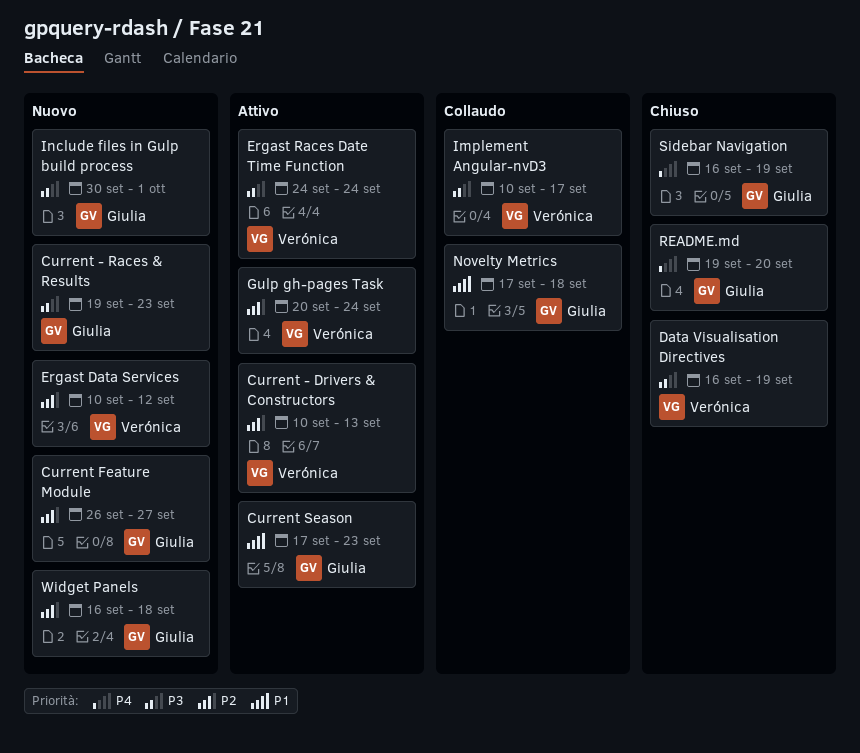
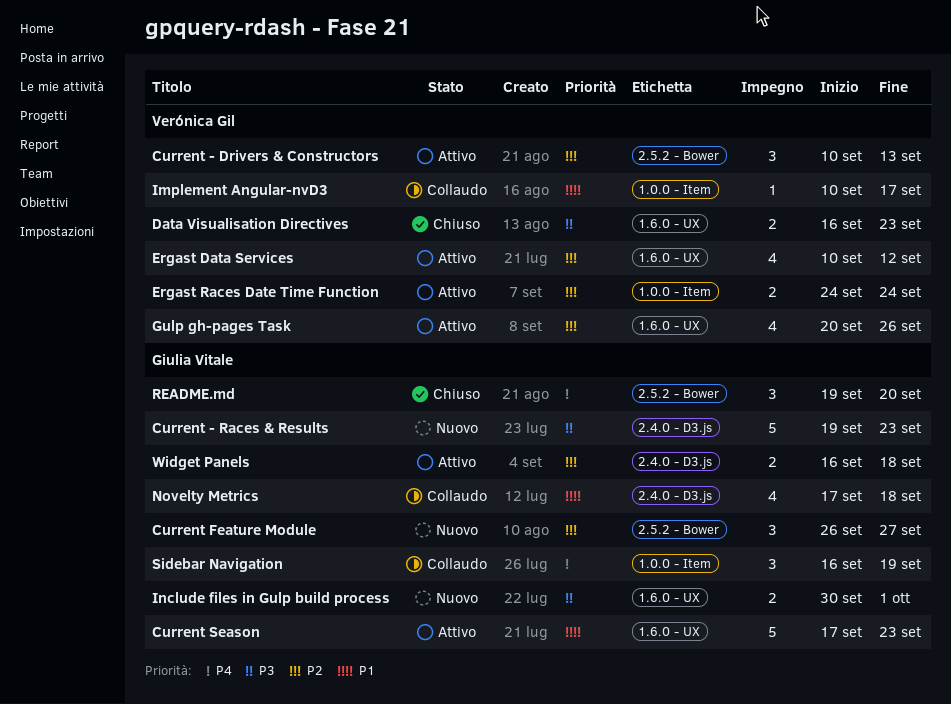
Data Visualisation Directives, due: Sep 19 -> Sep 23
Ergast Data Services, status: Nuovo -> Attivo
Ergast Races Date Time Function, priority: P3 -> P2
Gulp gh-pages Task, due: Sep 24 -> Sep 26
Implement Angular-nvD3, priority: P3 -> P1
Sidebar Navigation, status: Chiuso -> Collaudo
Widget Panels, status: Nuovo -> Attivo

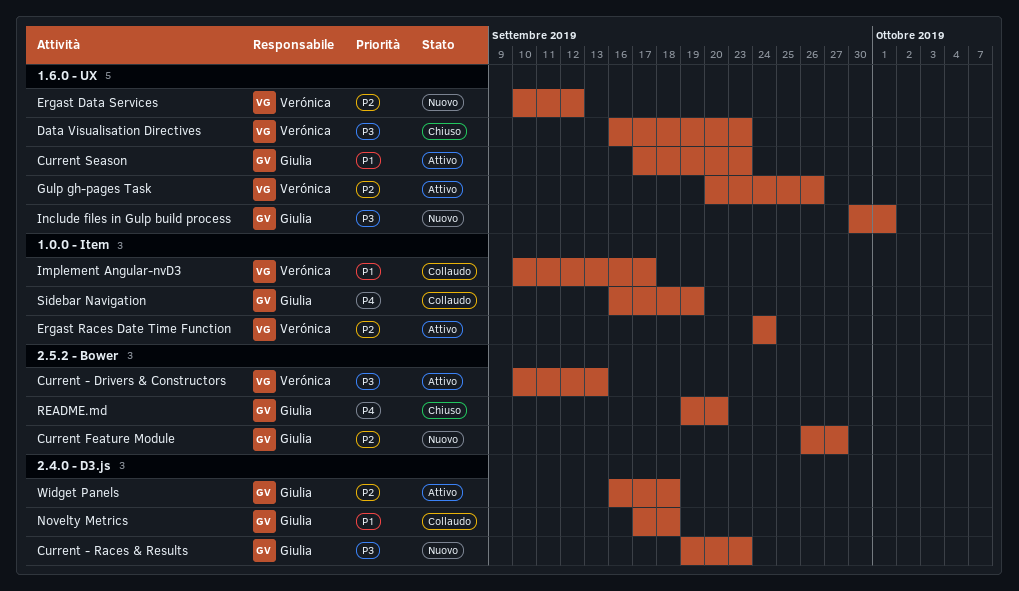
Current - Drivers & Constructors, priority: P2 -> P3
Ergast Data Services, status: Attivo -> Nuovo

